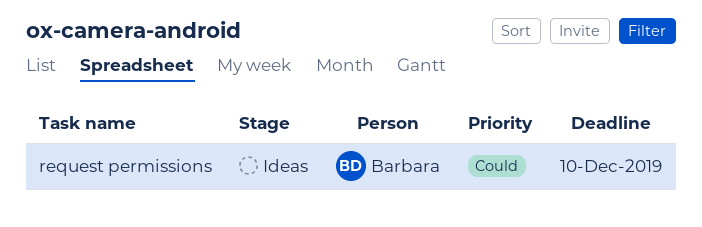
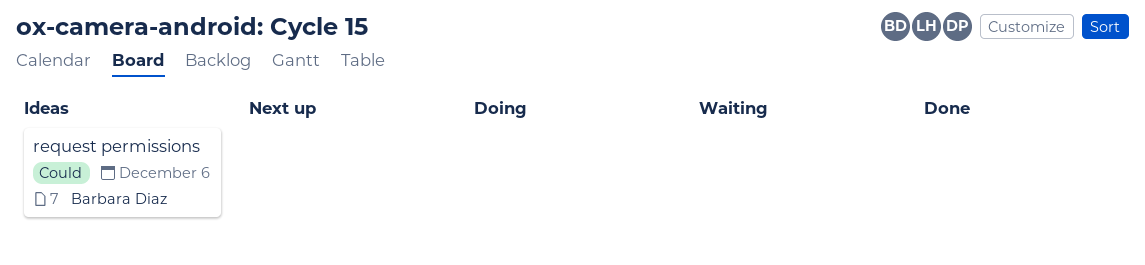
request permissions, due: Dec 10 -> Dec 6

